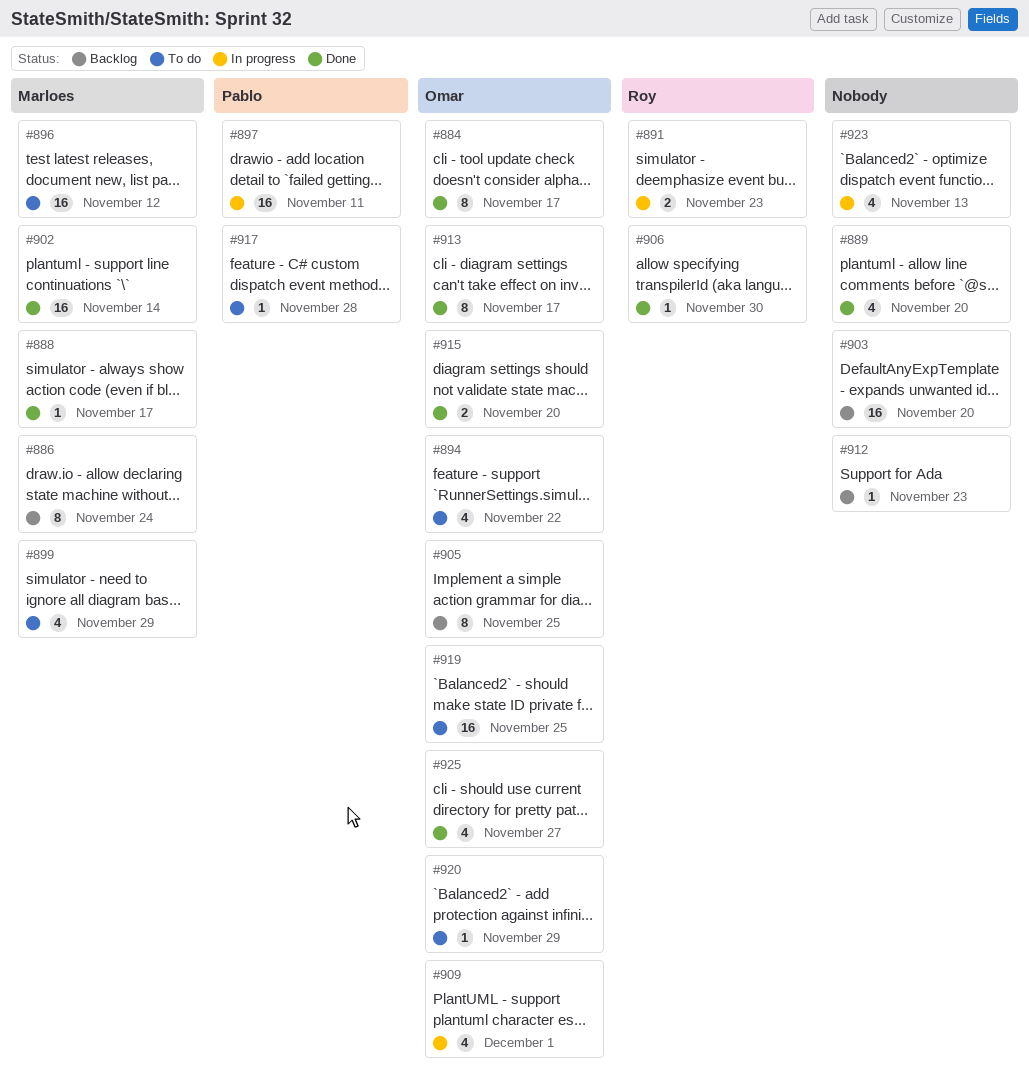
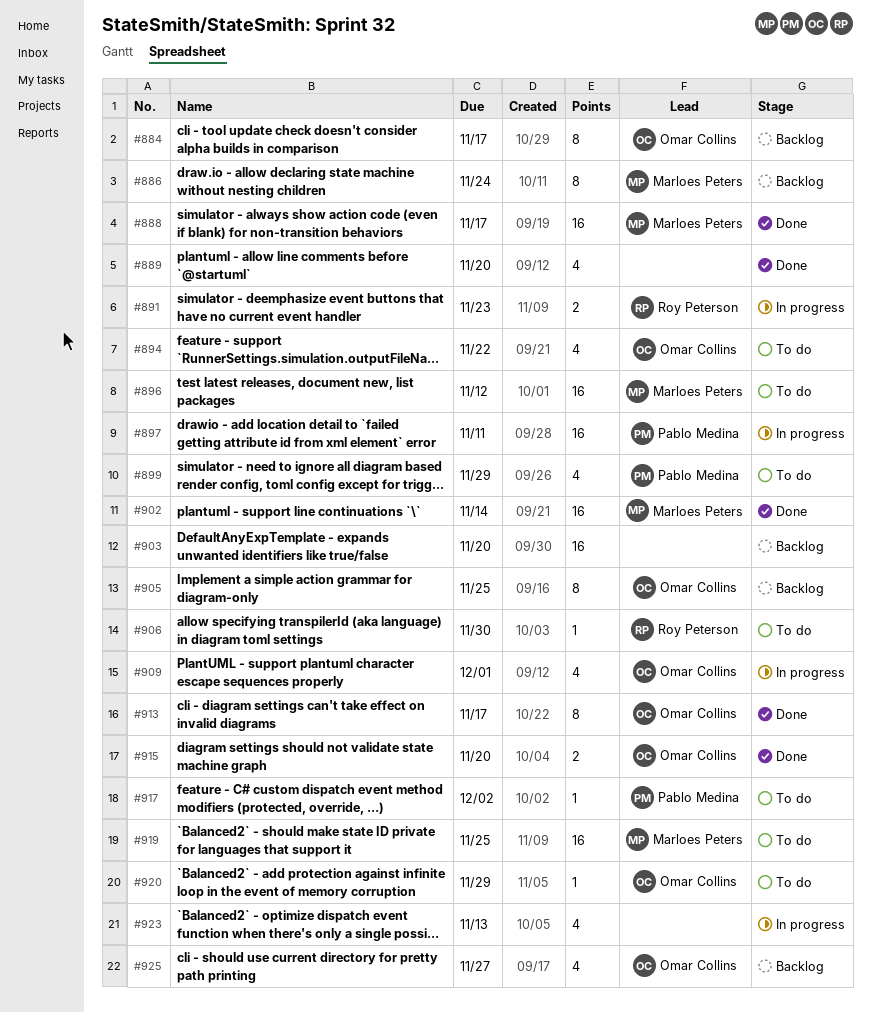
#884, status: Done -> Backlog
#888, estimate: 1 -> 16
#899, owner: Marloes Peters -> Pablo Medina
#906, status: Done -> To do
#912: present -> none
#917, due: Nov 28 -> Dec 2
#919, owner: Omar Collins -> Marloes Peters
#925, status: Done -> Backlog

